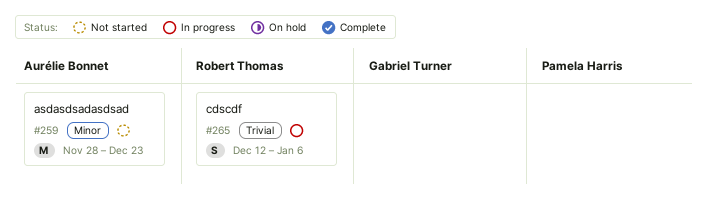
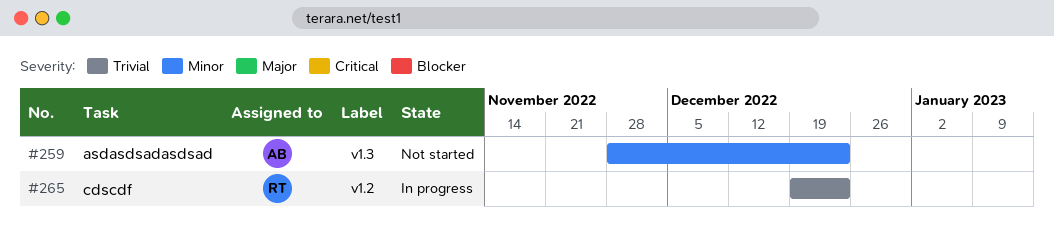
#265, start: Dec 12 -> Dec 19
#265, due: Jan 6 -> Dec 23

